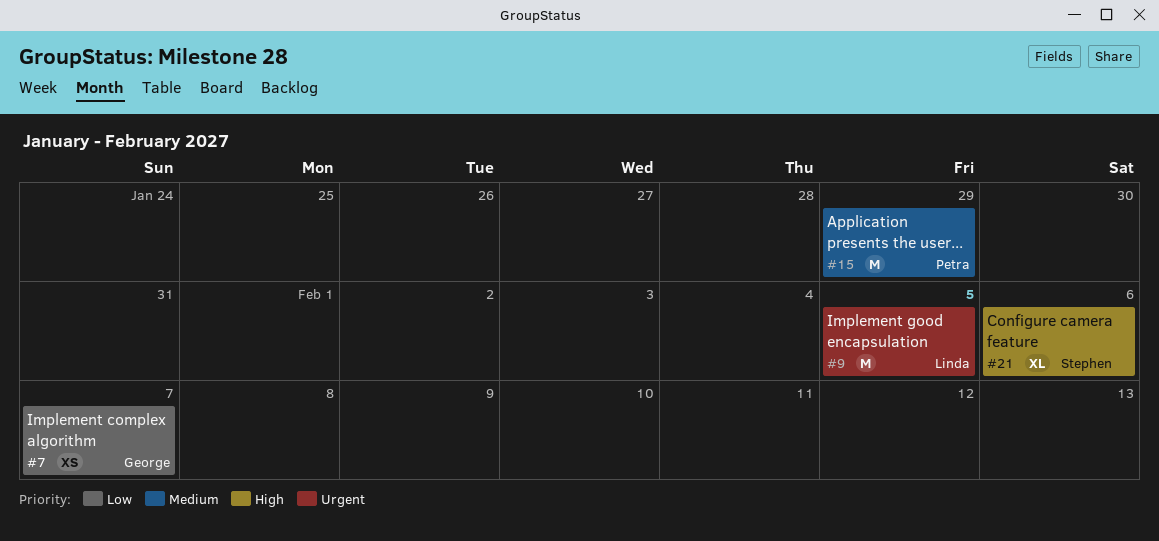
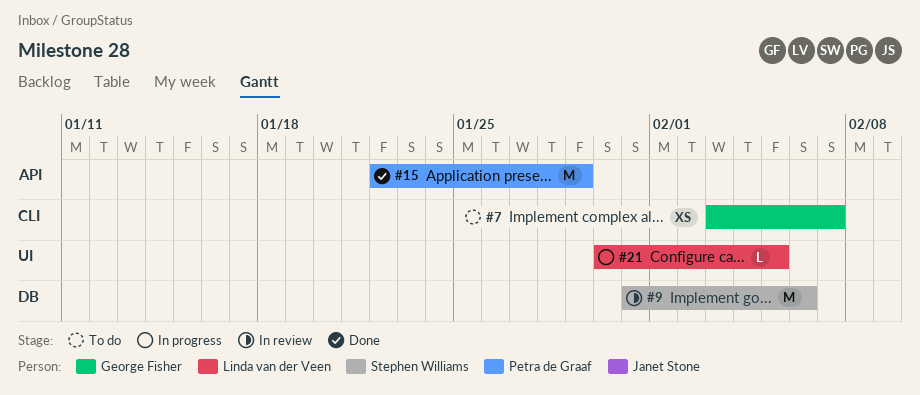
#9, owner: Linda van der Veen -> Stephen Williams
#9, due: Feb 5 -> Feb 6
#21, owner: Stephen Williams -> Linda van der Veen
#21, estimate: XL -> L
#21, due: Feb 6 -> Feb 5

